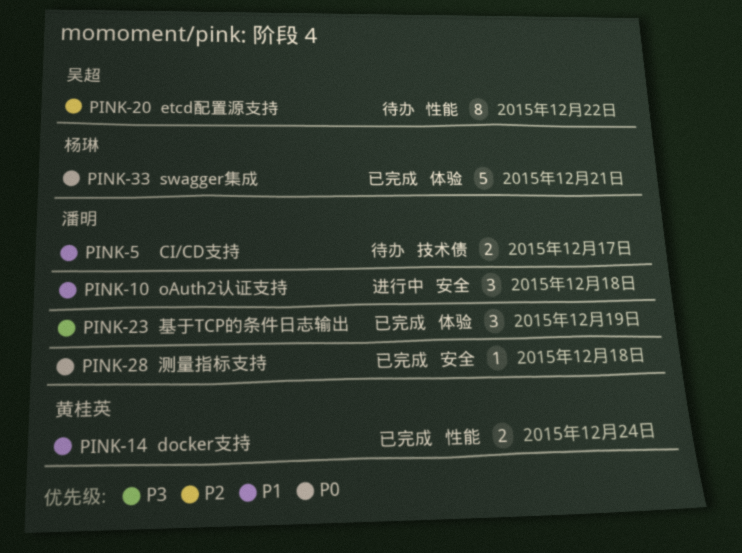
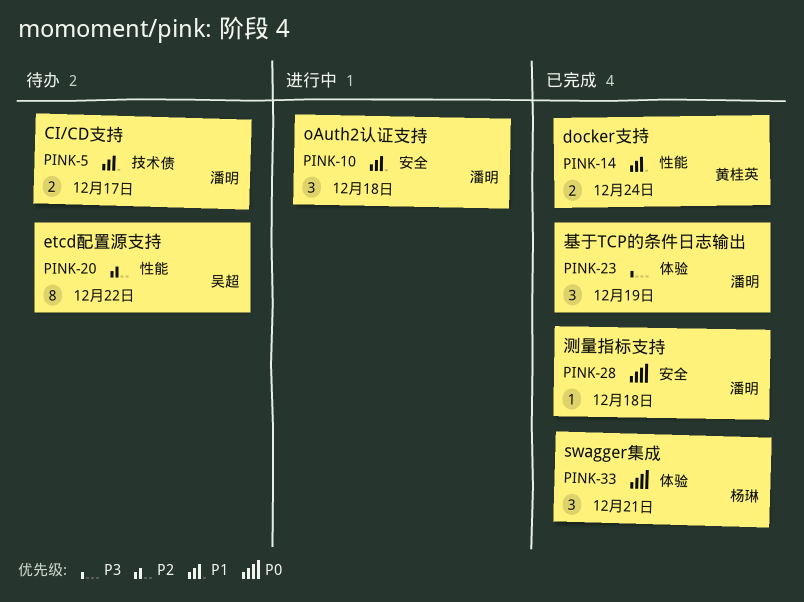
PINK-33, estimate: 5 -> 3

